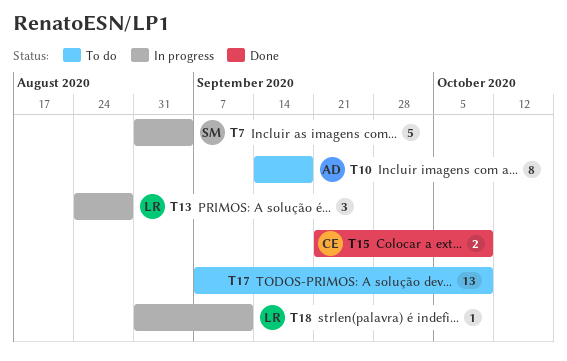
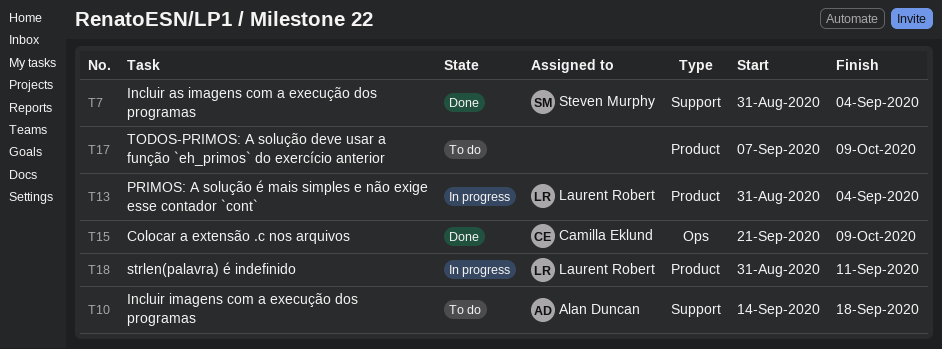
T7, status: In progress -> Done
T13, start: Aug 24 -> Aug 31
T13, due: Aug 28 -> Sep 4

